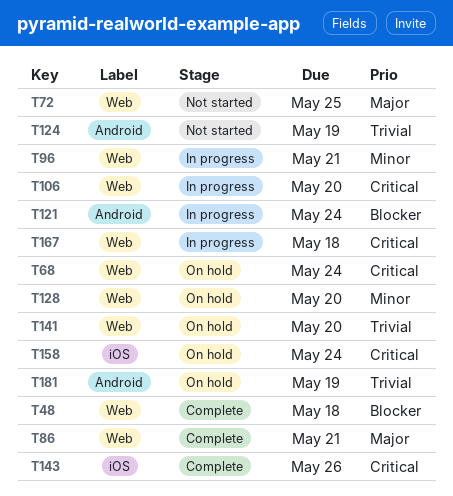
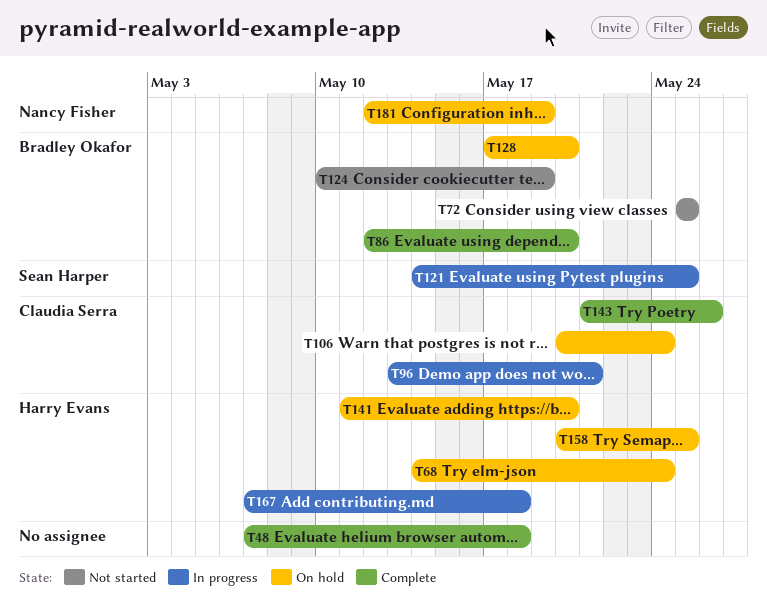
T86, due: May 21 -> May 20
T106, status: In progress -> On hold
T106, due: May 20 -> May 24
T121, due: May 24 -> May 25
T158, due: May 24 -> May 25

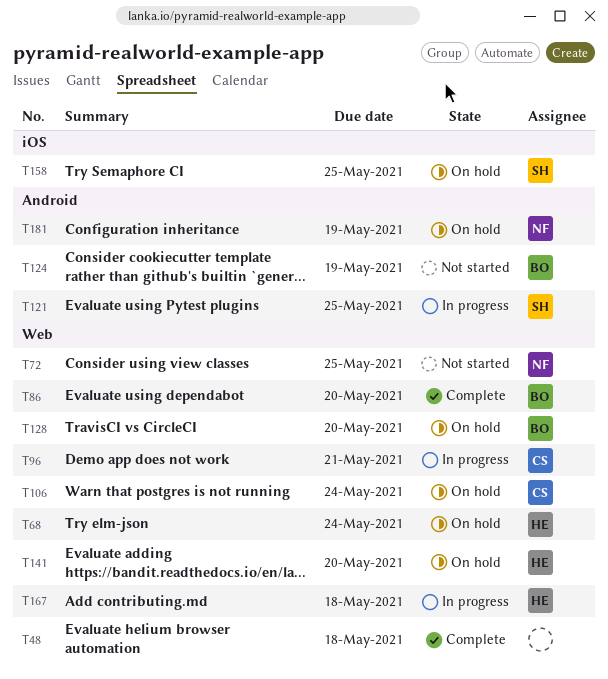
T72, owner: Bradley Okafor -> Nancy Fisher
T143: present -> none
T158, owner: Harry Evans -> Sean Harper

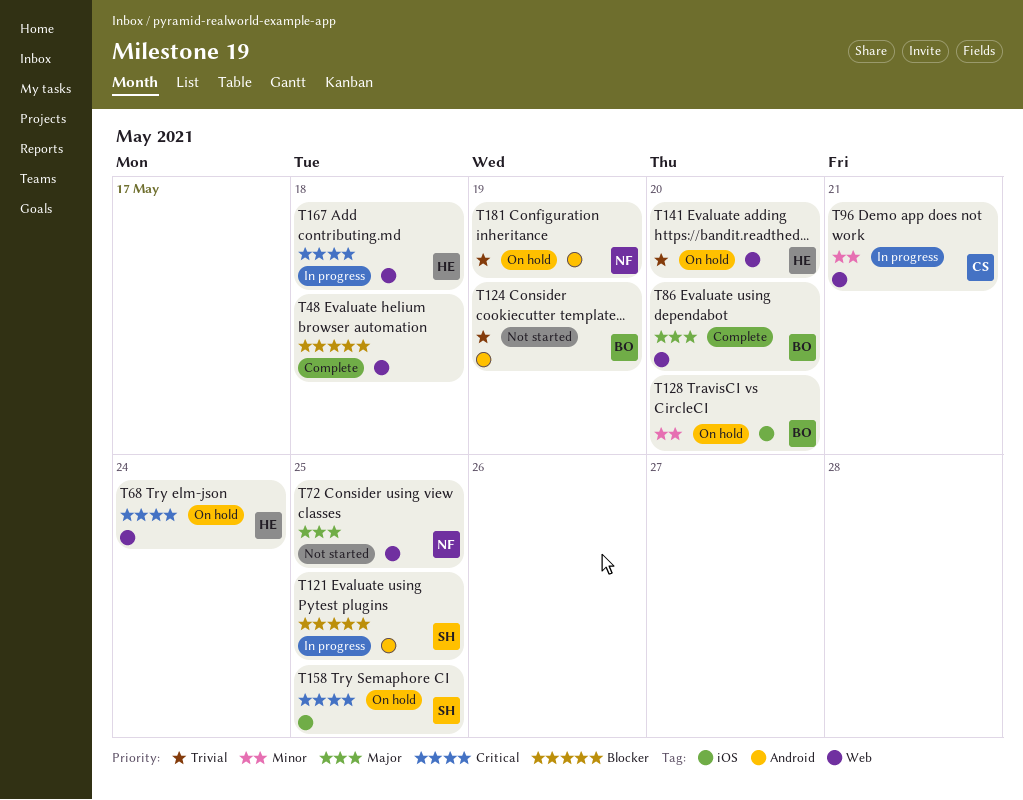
T106: present -> none
T128, label: Web -> iOS

